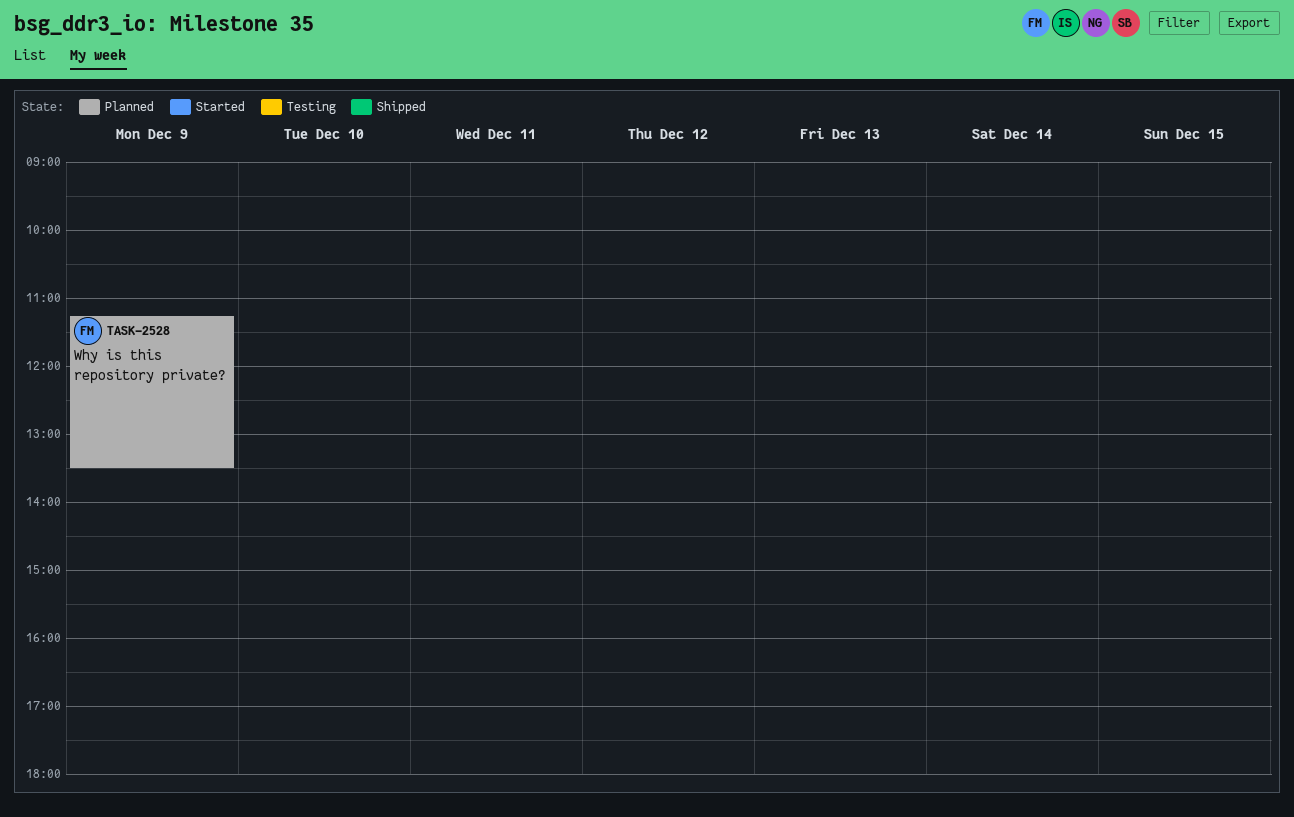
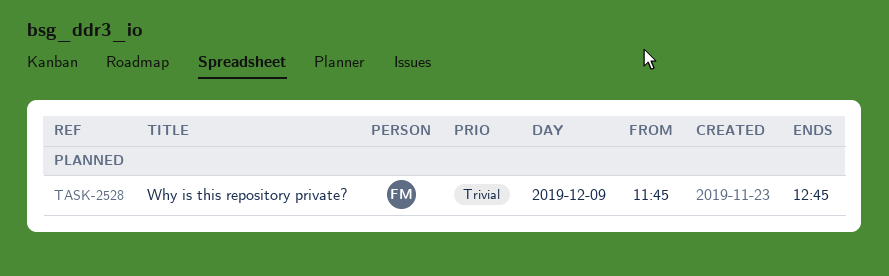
TASK-2528, begins: 11:15 -> 11:45
TASK-2528, ends: 13:30 -> 12:45

